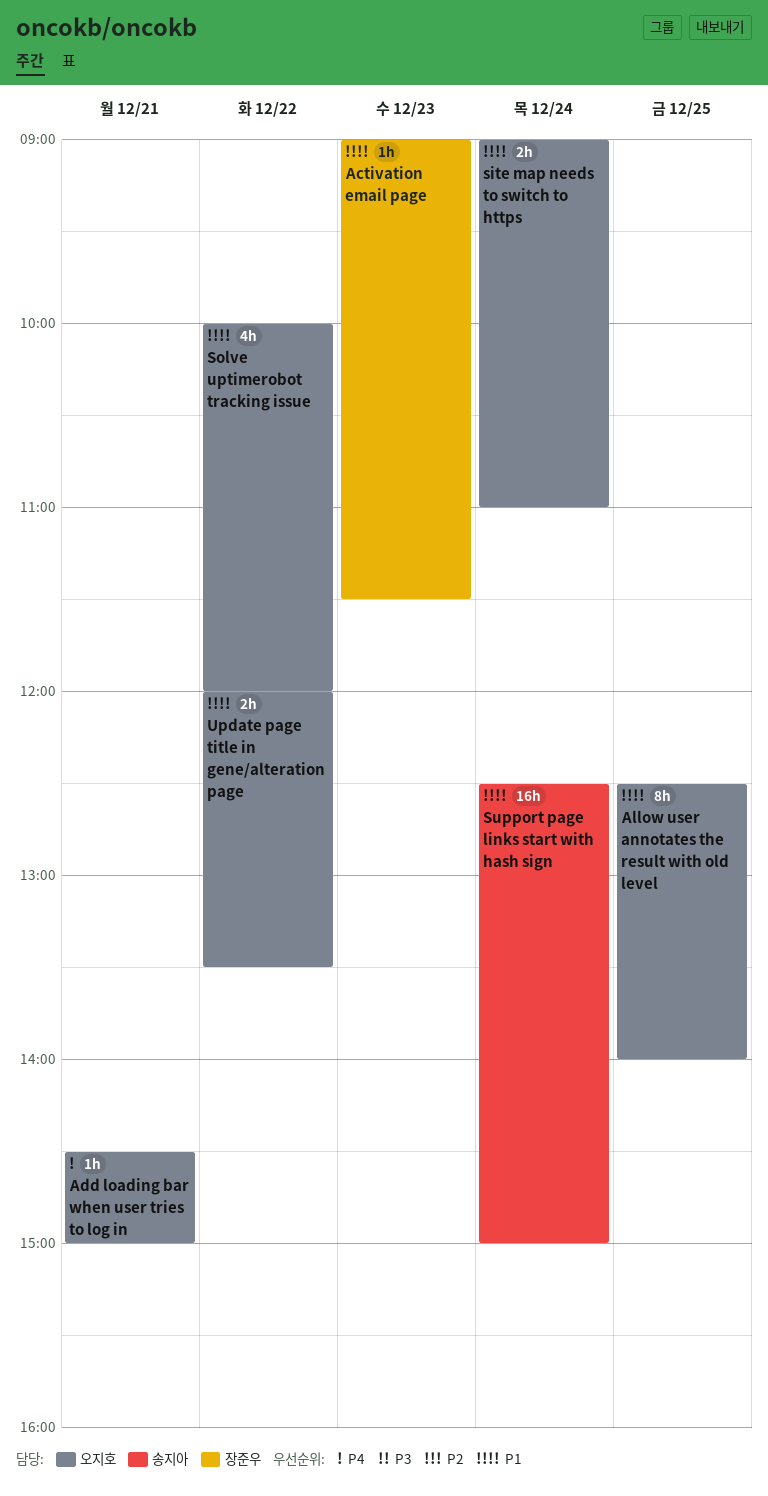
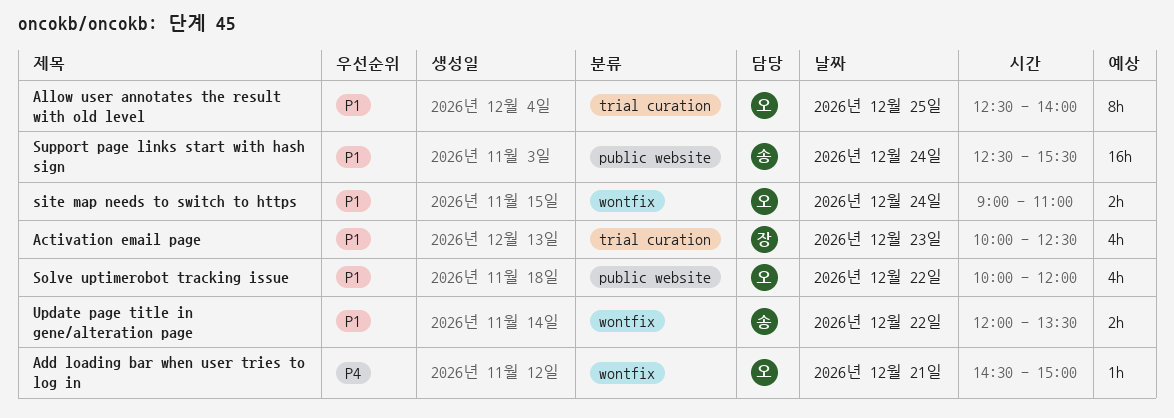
Activation email page, estimate: 1h -> 4h
Activation email page, begins: 09:00 -> 10:00
Activation email page, ends: 11:30 -> 12:30
Support page links start with hash sign, ends: 15:00 -> 15:30
Update page title in gene/alteration page, owner: 오지호 -> 송지아

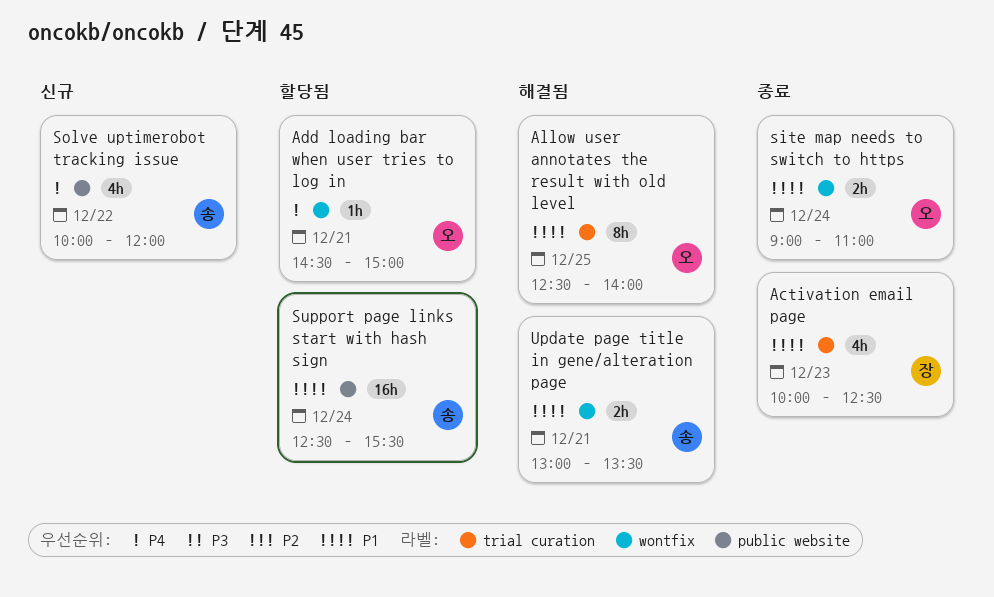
Solve uptimerobot tracking issue, owner: 오 -> 송
Solve uptimerobot tracking issue, priority: P1 -> P4
Update page title in gene/alteration page, day: Dec 22 -> Dec 21
Update page title in gene/alteration page, begins: 12:00 -> 13:00

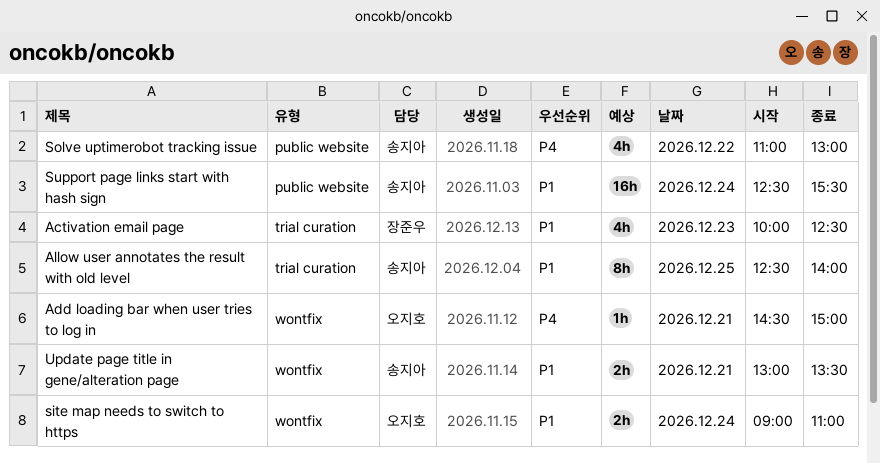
Allow user annotates the result with old level, owner: 오지호 -> 송지아
Solve uptimerobot tracking issue, begins: 10:00 -> 11:00
Solve uptimerobot tracking issue, ends: 12:00 -> 13:00

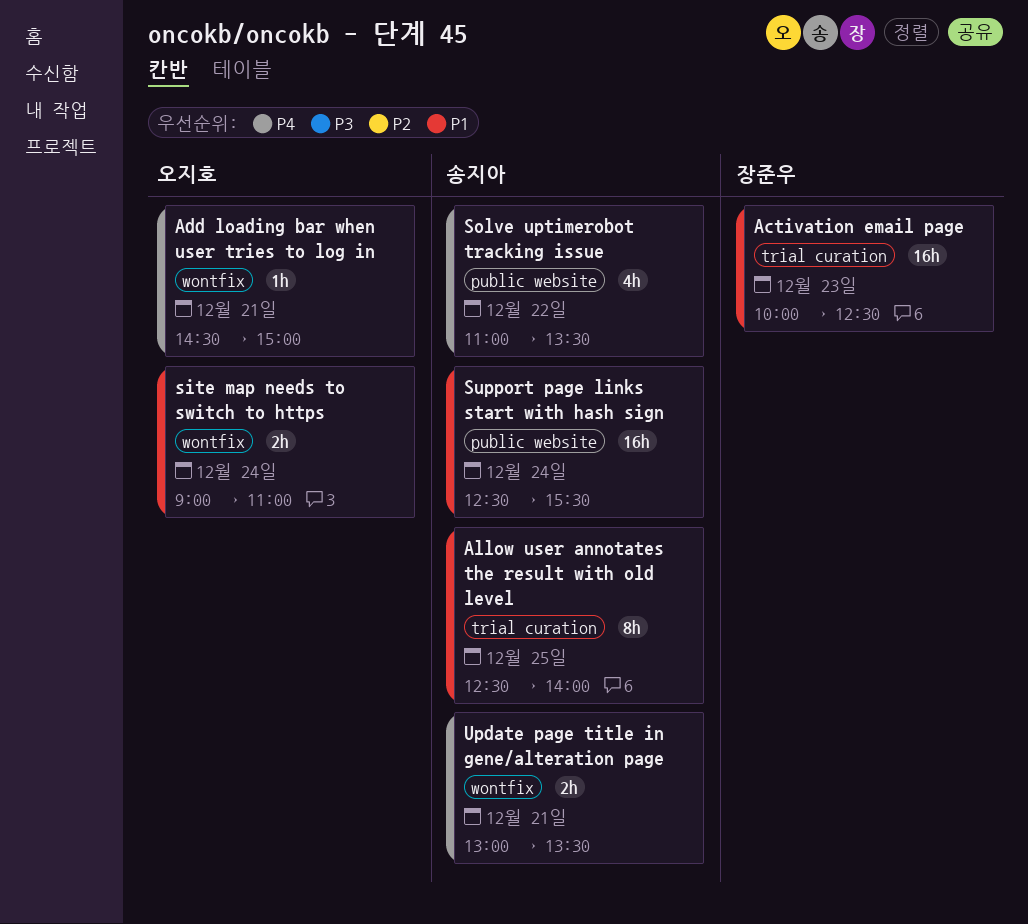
Activation email page, estimate: 4h -> 16h
Solve uptimerobot tracking issue, ends: 13:00 -> 13:30
Update page title in gene/alteration page, priority: P1 -> P4

